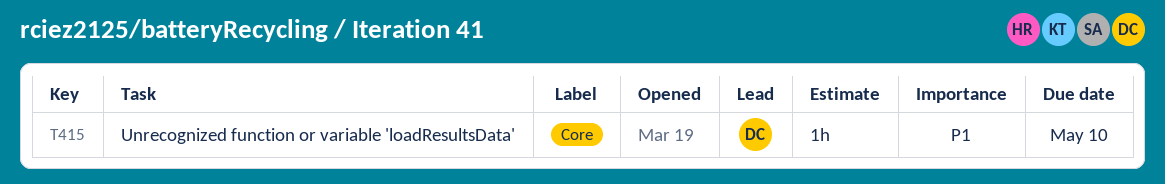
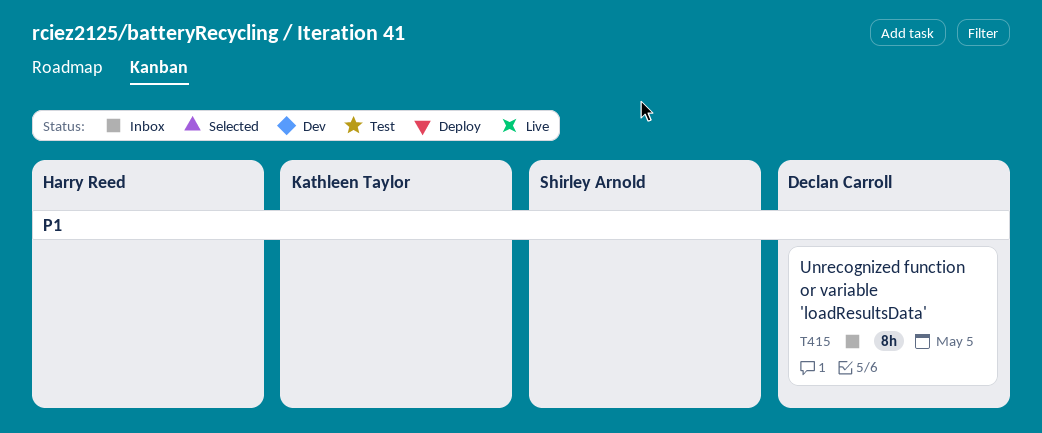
T415, estimate: 1h -> 8h
T415, due: May 10 -> May 5

